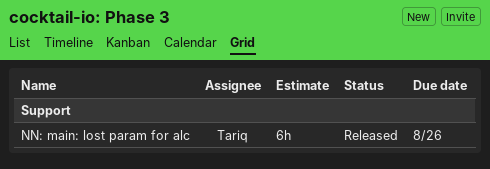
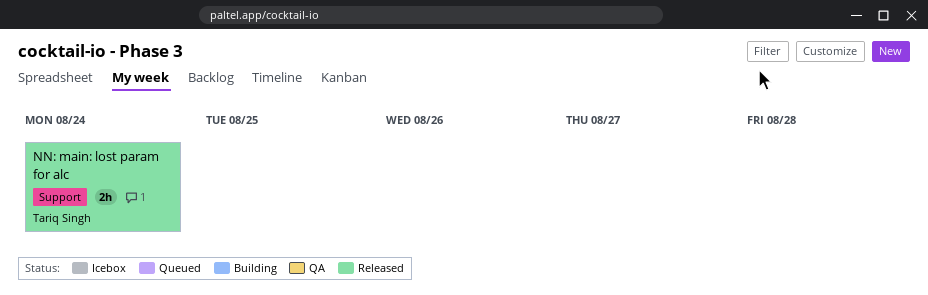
NN: main: lost param for alc, estimate: 6h -> 2h
NN: main: lost param for alc, due: Aug 26 -> Aug 24

